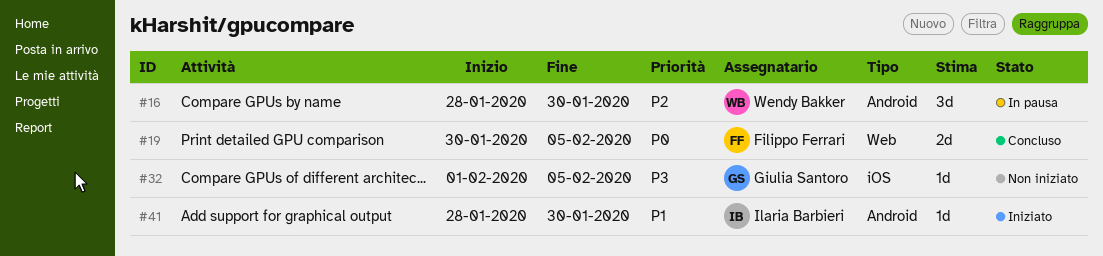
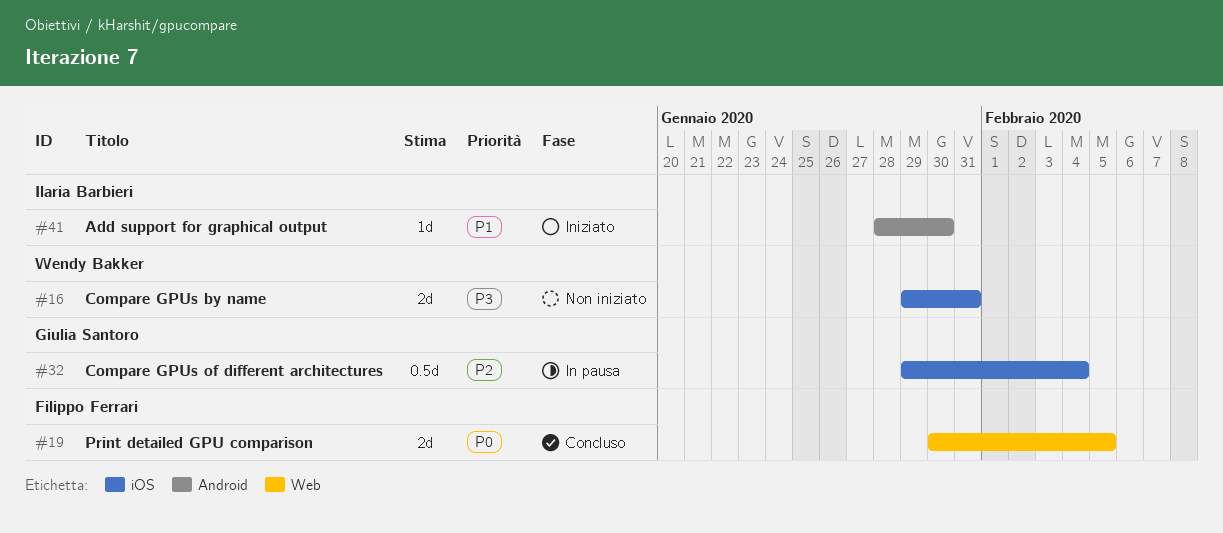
#16, status: In pausa -> Non iniziato
#16, priority: P2 -> P3
#16, label: Android -> iOS
#16, estimate: 3d -> 2d
#16, start: Jan 28 -> Jan 29
#16, due: Jan 30 -> Jan 31
#32, status: Non iniziato -> In pausa
#32, priority: P3 -> P2
#32, estimate: 1d -> 0.5d
#32, start: Feb 1 -> Jan 29
#32, due: Feb 5 -> Feb 4

